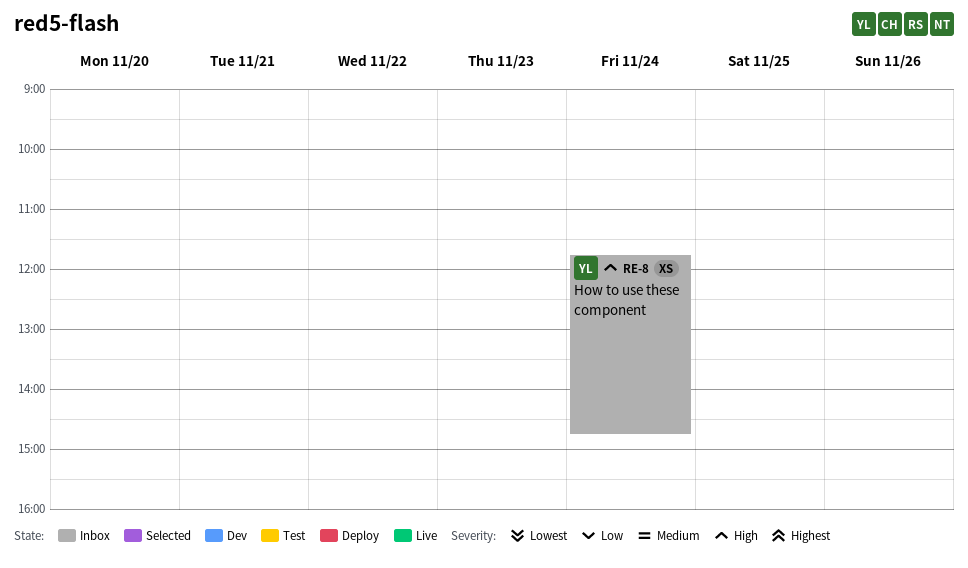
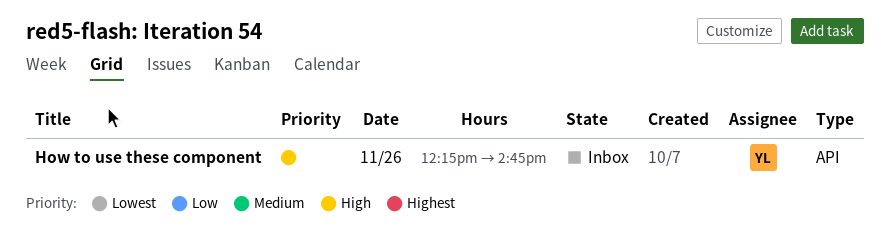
How to use these component, day: Nov 24 -> Nov 26
How to use these component, begins: 11:45 -> 12:15

